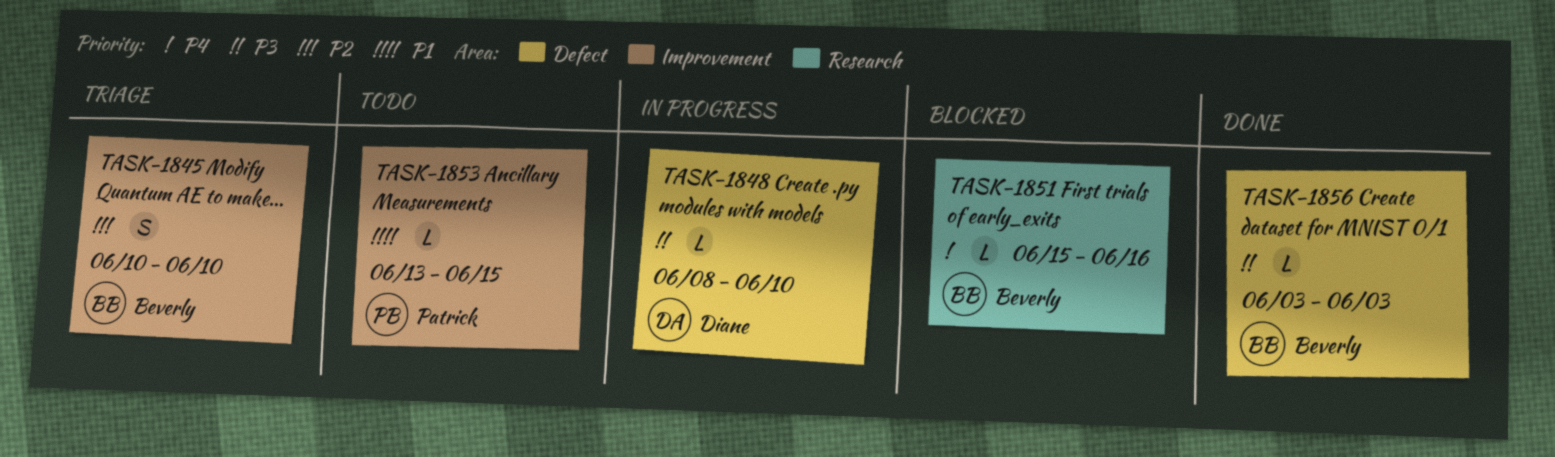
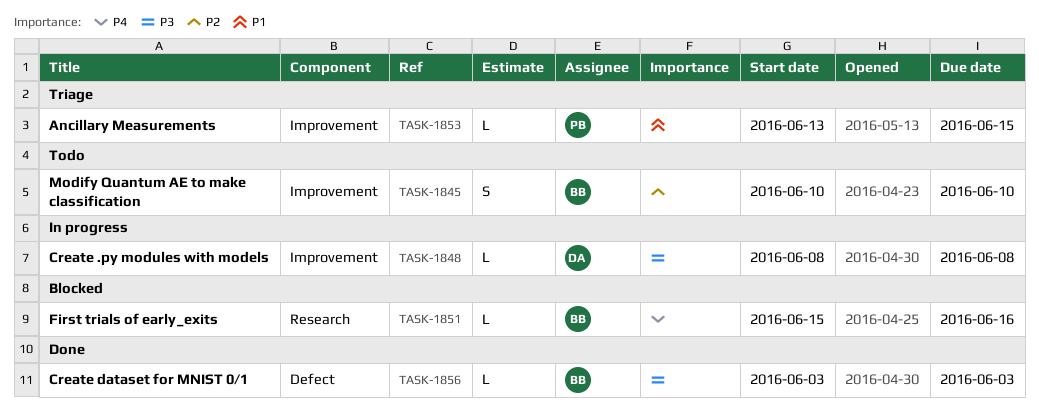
TASK-1845, status: Triage -> Todo
TASK-1848, label: Defect -> Improvement
TASK-1848, due: Jun 10 -> Jun 8
TASK-1853, status: Todo -> Triage

